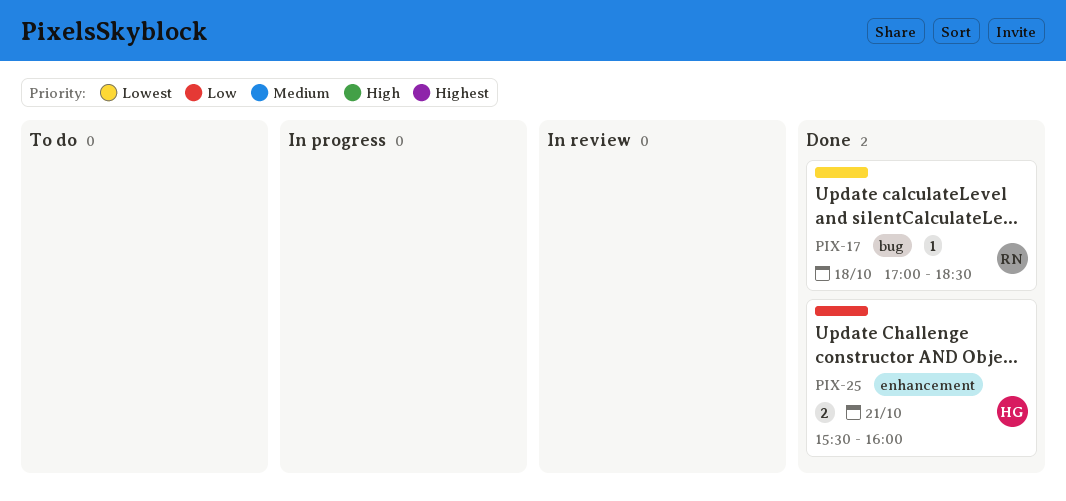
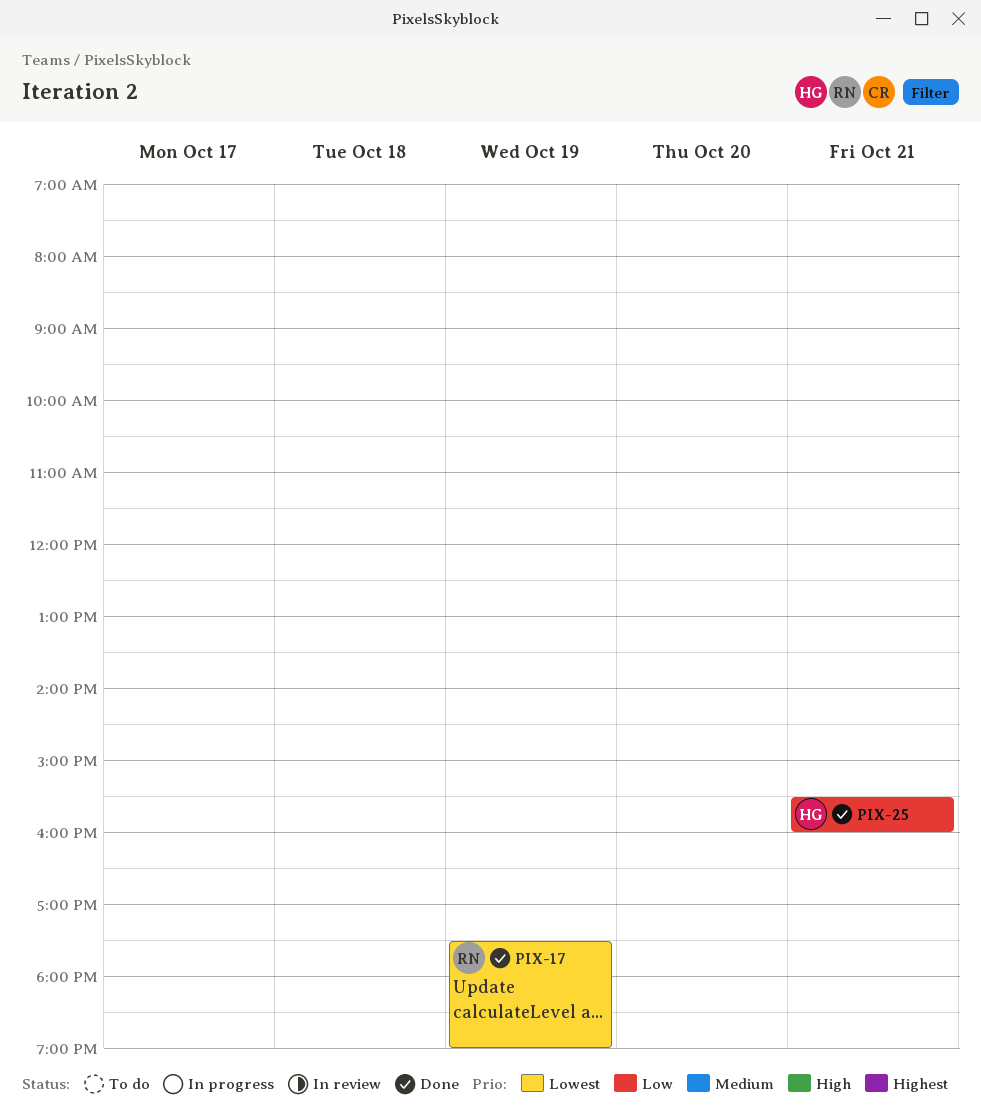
PIX-17, day: Oct 18 -> Oct 19
PIX-17, begins: 17:00 -> 17:30
PIX-17, ends: 18:30 -> 19:00

